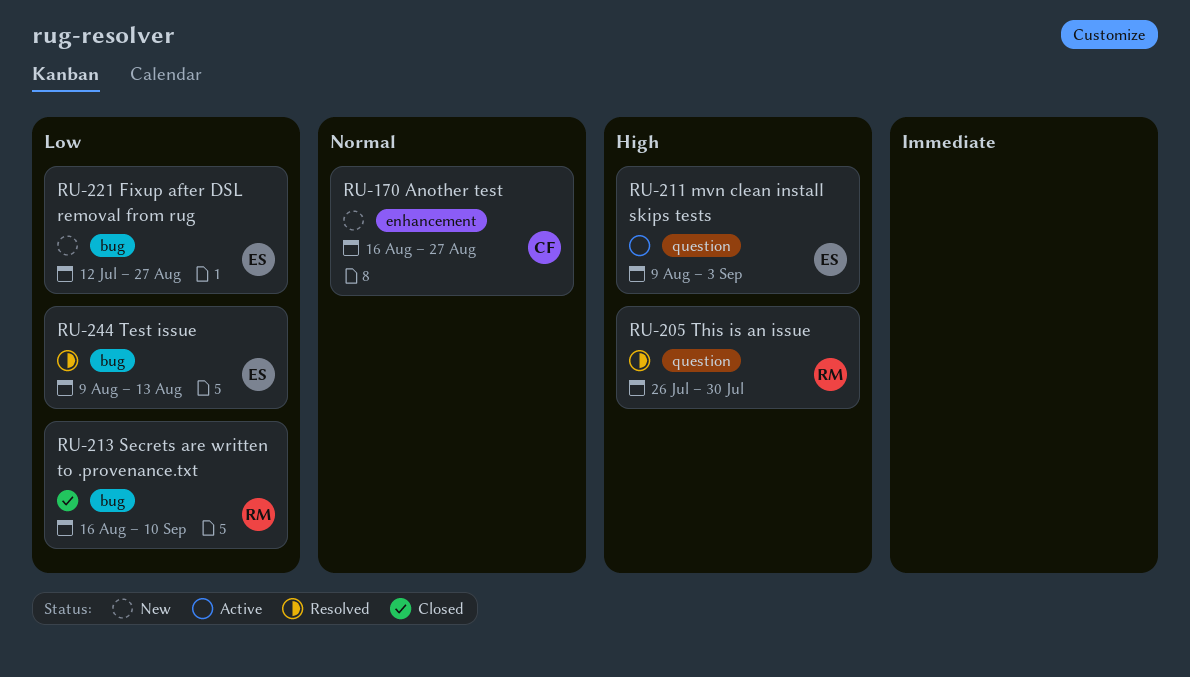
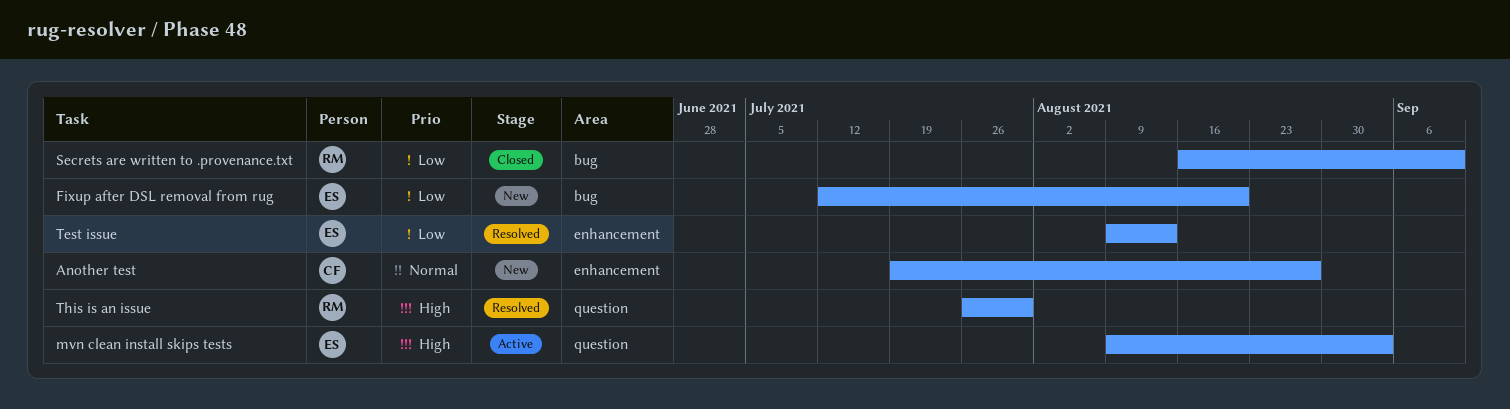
Another test, start: Aug 16 -> Jul 19
Fixup after DSL removal from rug, due: Aug 27 -> Aug 20
Test issue, label: bug -> enhancement

